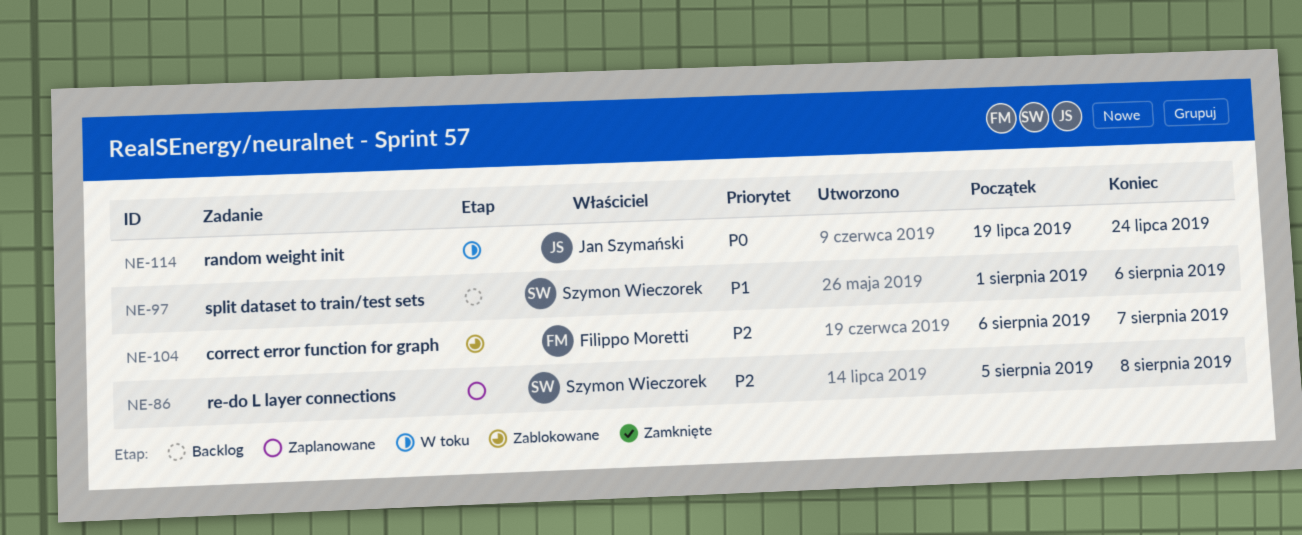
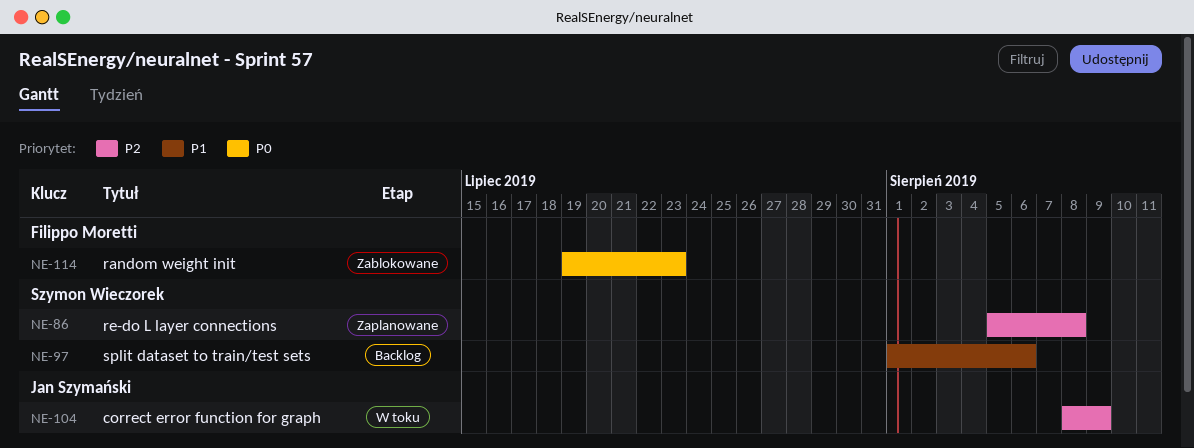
NE-104, status: Zablokowane -> W toku
NE-104, owner: Filippo Moretti -> Jan Szymański
NE-104, start: Aug 6 -> Aug 8
NE-104, due: Aug 7 -> Aug 9
NE-114, status: W toku -> Zablokowane
NE-114, owner: Jan Szymański -> Filippo Moretti
NE-114, due: Jul 24 -> Jul 23

